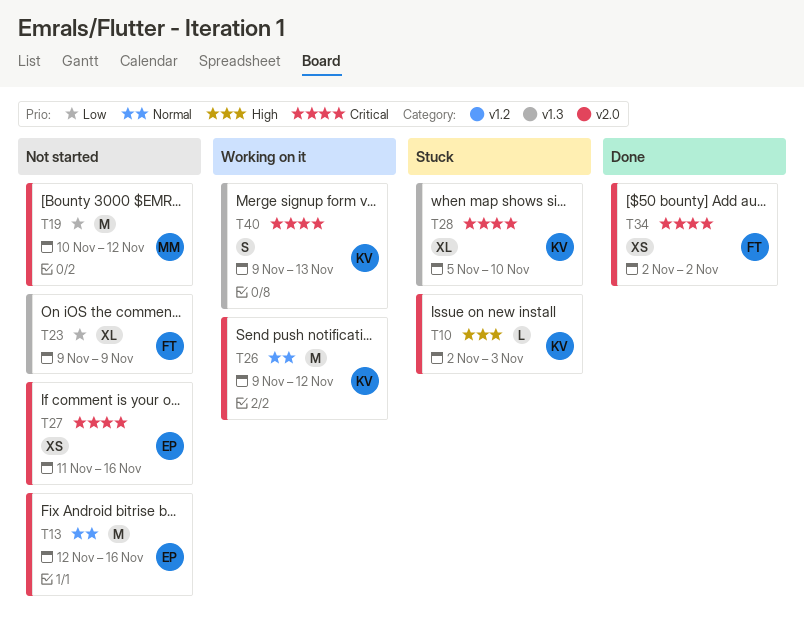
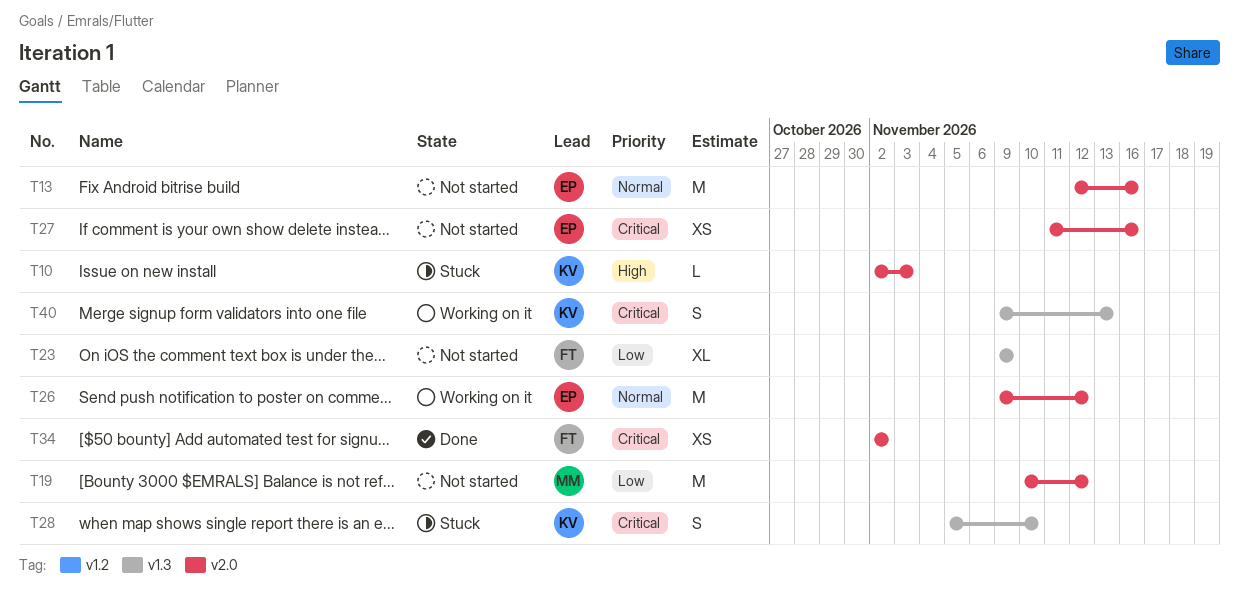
T26, owner: KV -> EP
T28, estimate: XL -> S

